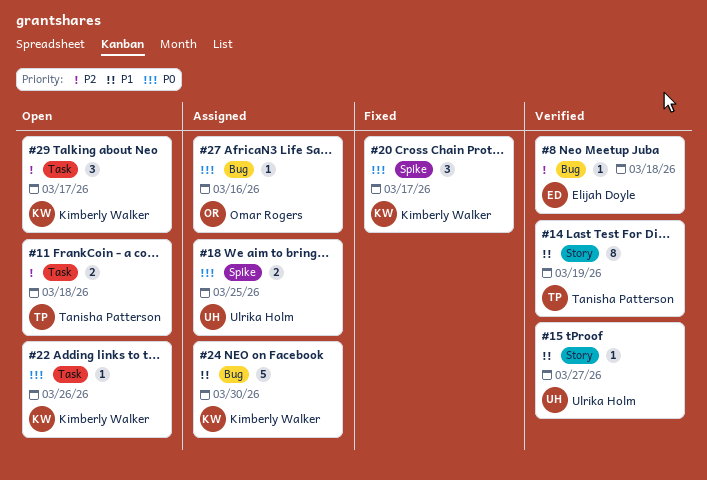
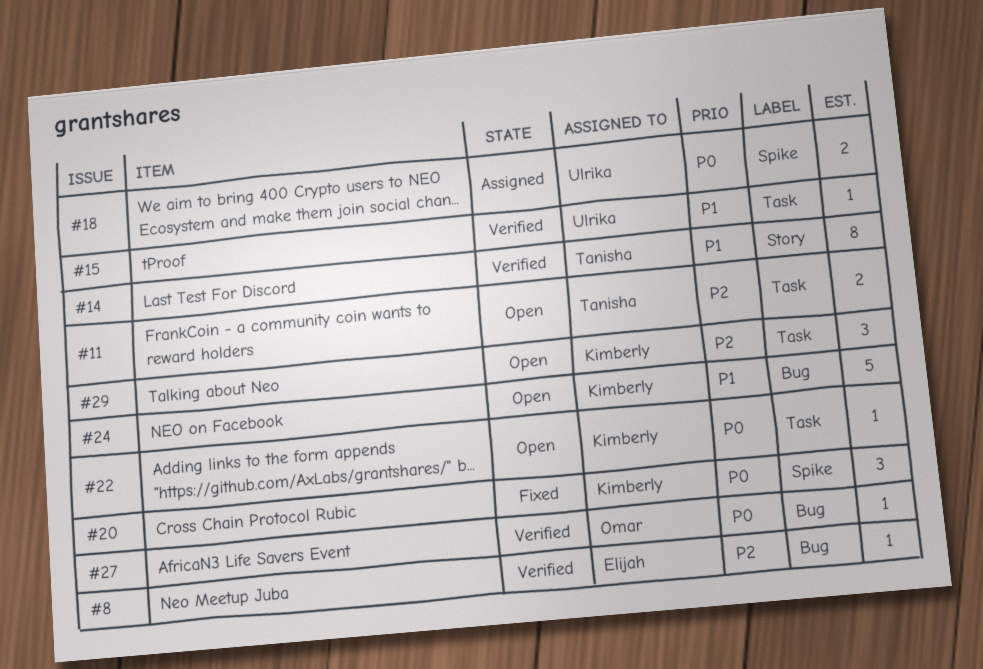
#15, label: Story -> Task
#24, status: Assigned -> Open
#27, status: Assigned -> Verified

